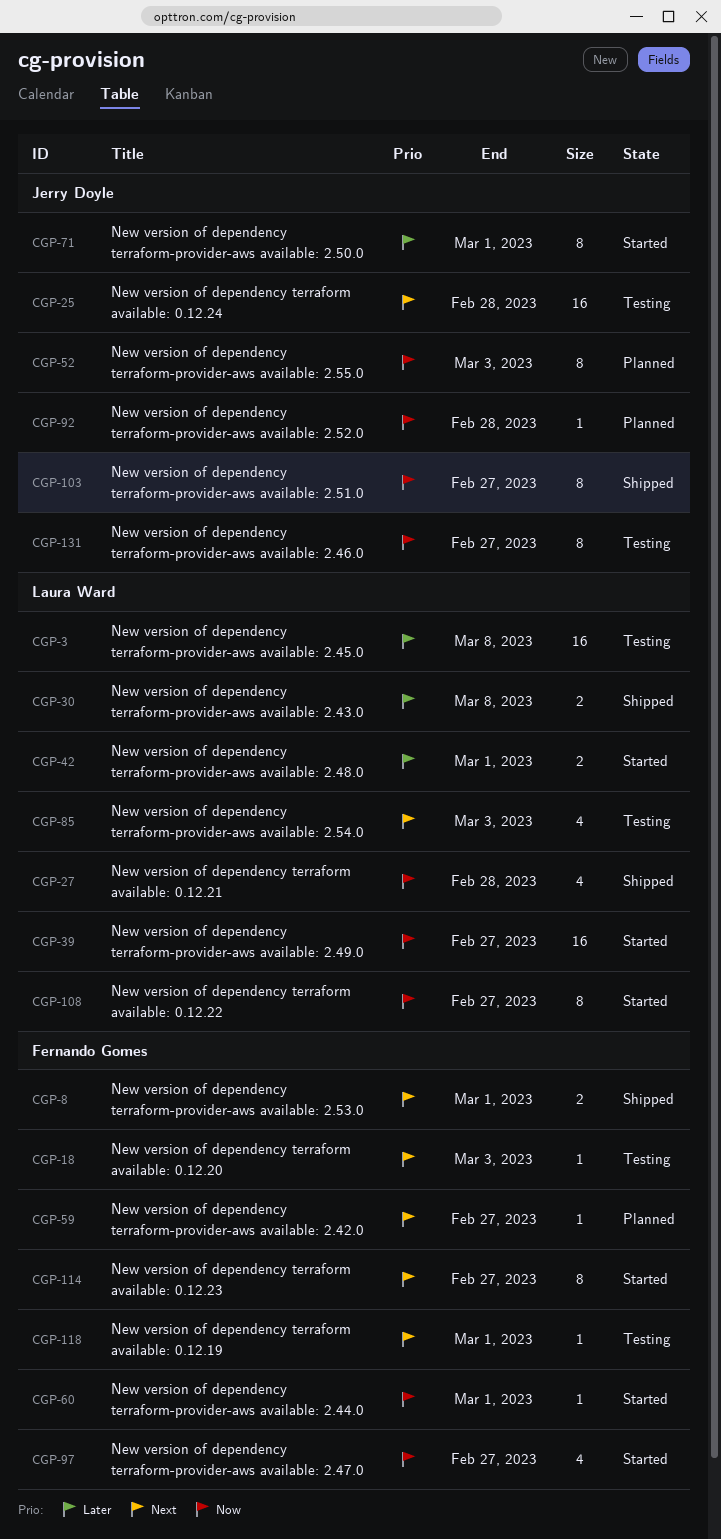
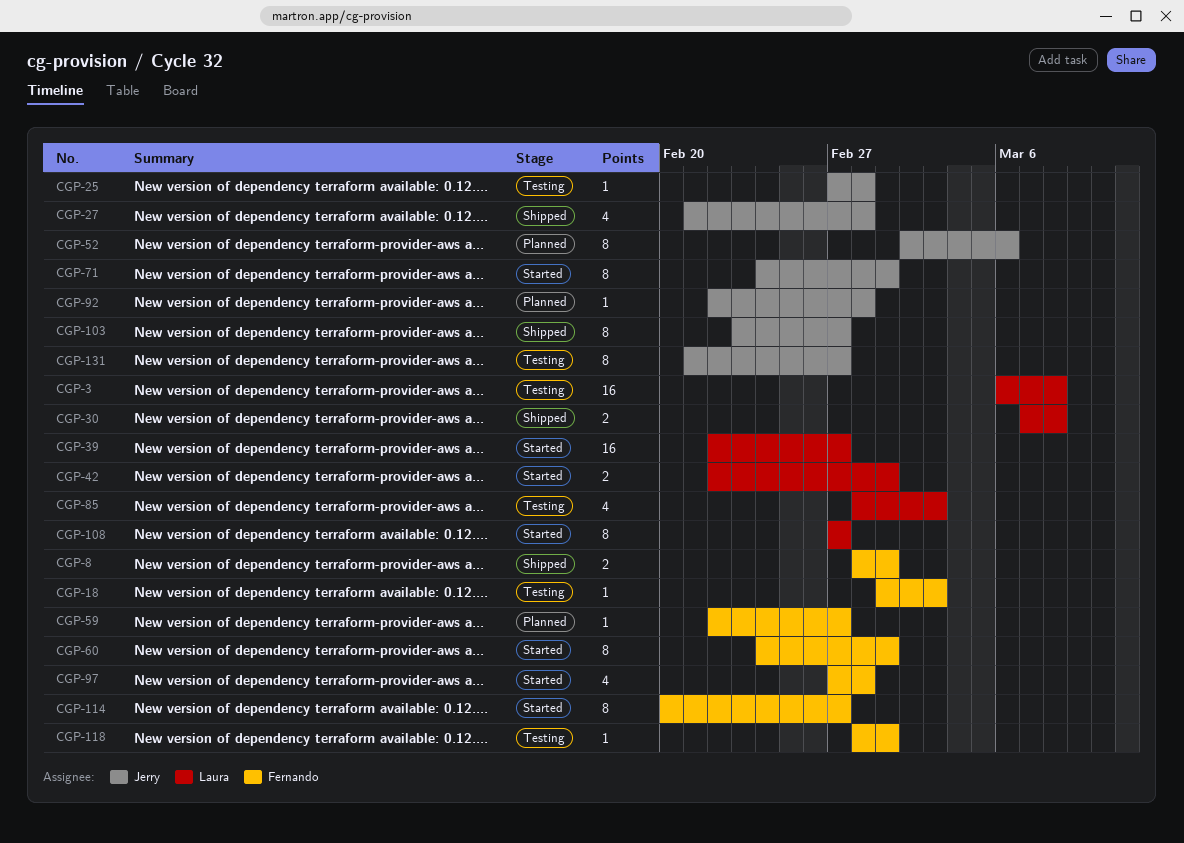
CGP-25, estimate: 16 -> 1
CGP-27, owner: Laura Ward -> Jerry Doyle
CGP-52, due: Mar 3 -> Mar 6
CGP-60, estimate: 1 -> 8
CGP-97, due: Feb 27 -> Feb 28

